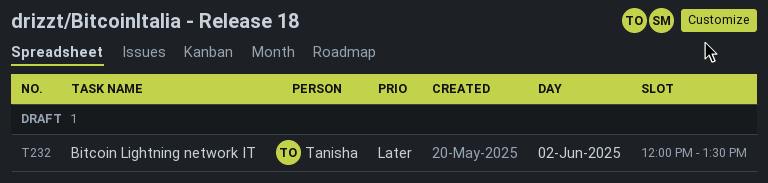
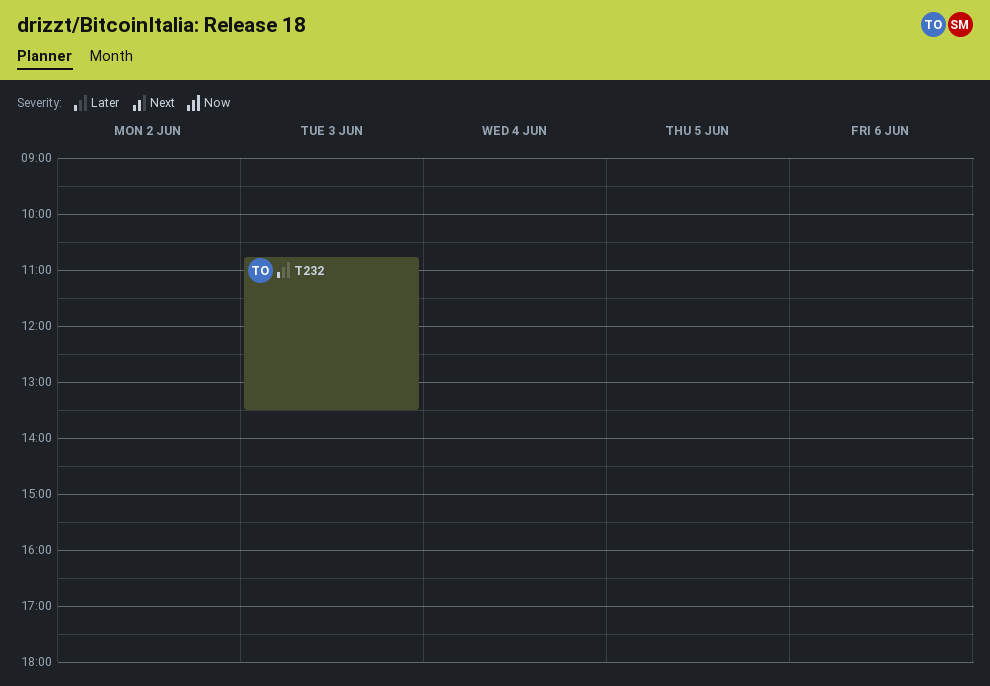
T232, day: Jun 2 -> Jun 3
T232, begins: 12:00 -> 10:45

